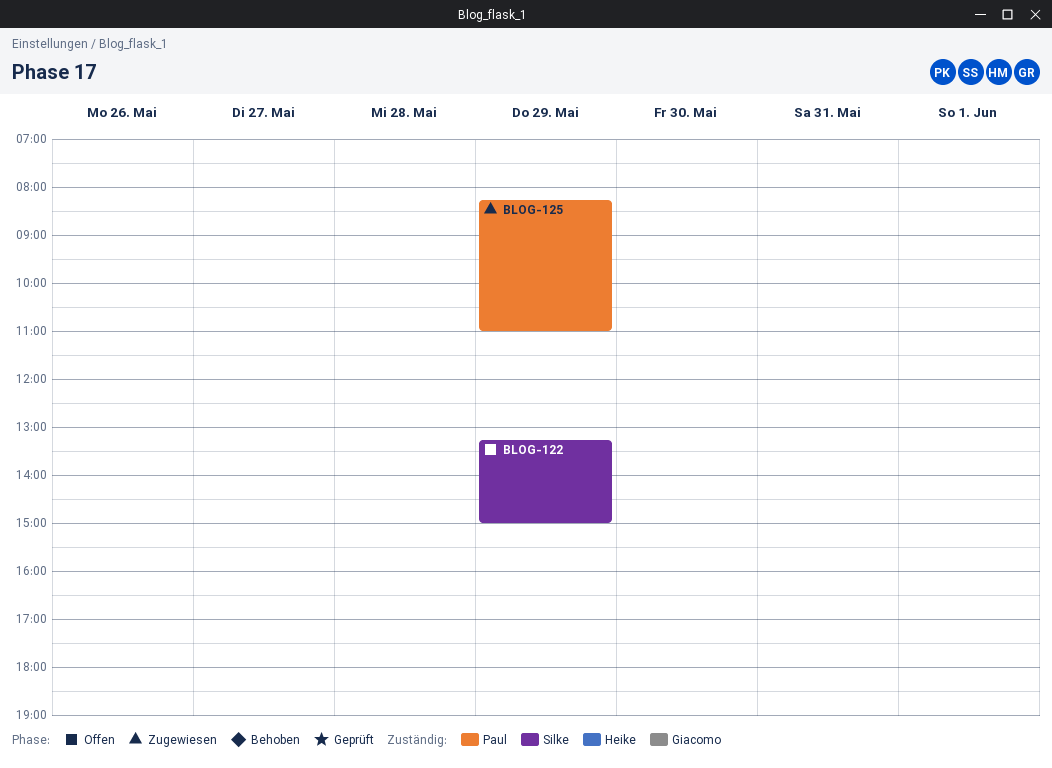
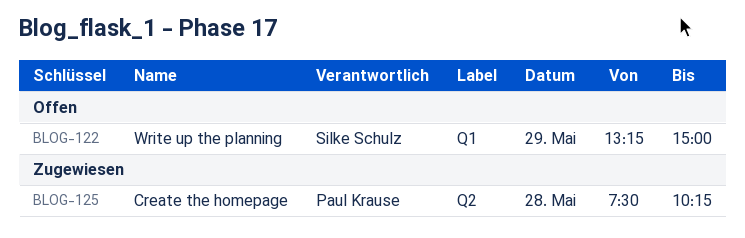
BLOG-125, day: May 29 -> May 28
BLOG-125, begins: 08:15 -> 07:30
BLOG-125, ends: 11:00 -> 10:15

